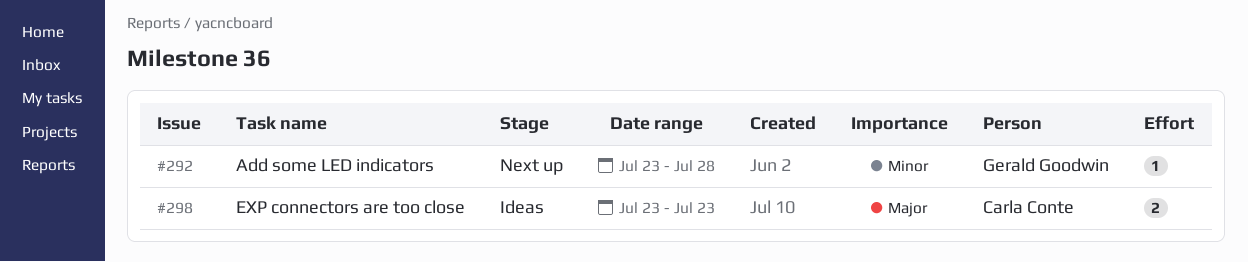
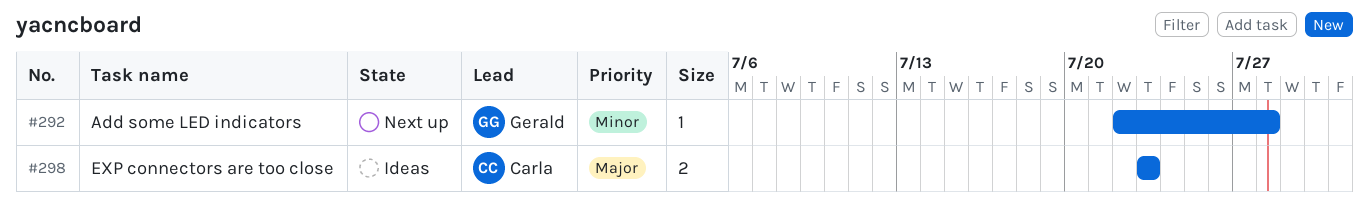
#292, start: Jul 23 -> Jul 22

